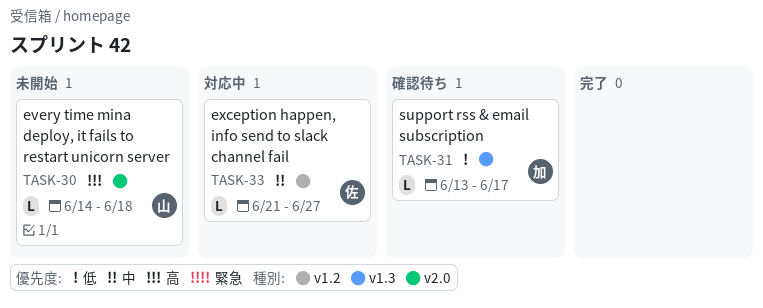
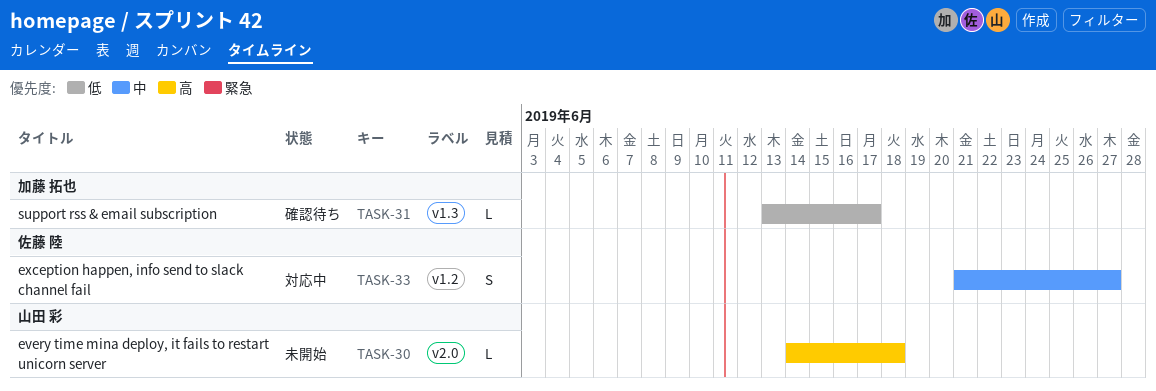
TASK-33, estimate: L -> S

